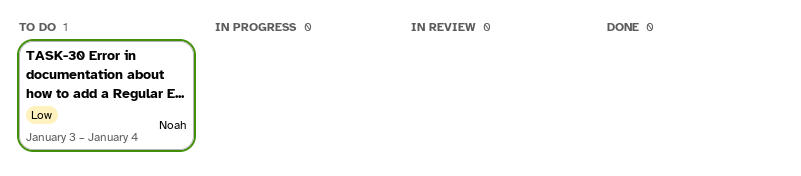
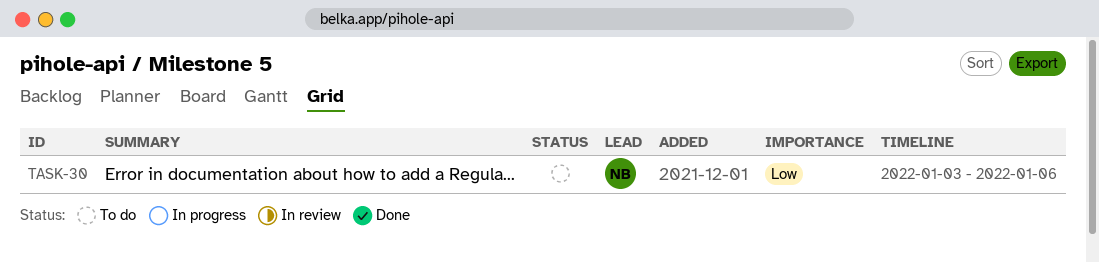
TASK-30, due: Jan 4 -> Jan 6

